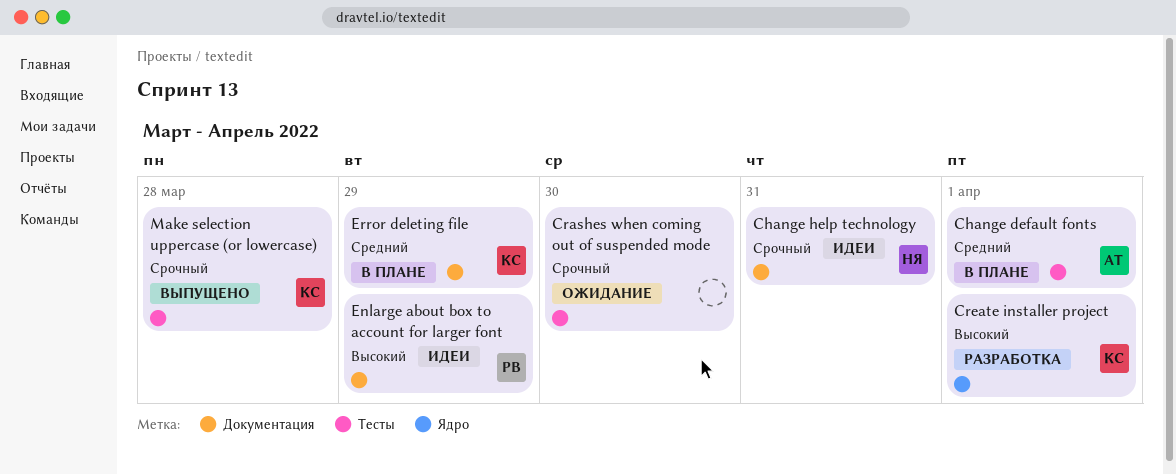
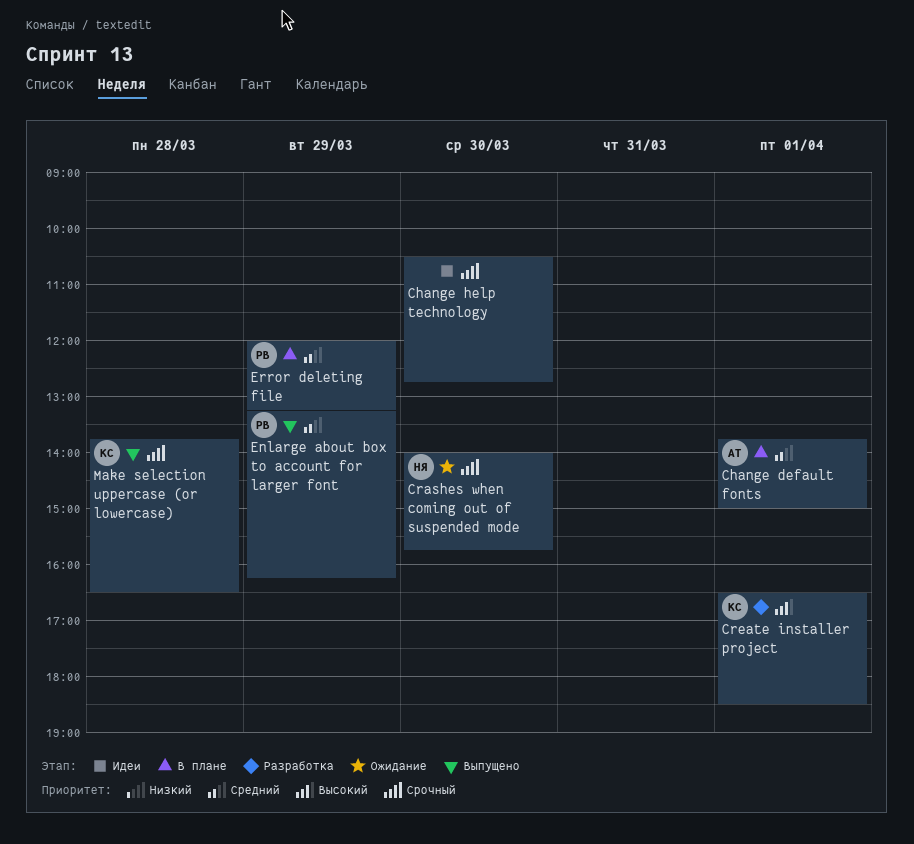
Change help technology, owner: НЯ -> none
Change help technology, day: Mar 31 -> Mar 30
Crashes when coming out of suspended mode, owner: none -> НЯ
Enlarge about box to account for larger font, status: Идеи -> Выпущено
Enlarge about box to account for larger font, priority: Высокий -> Средний
Error deleting file, owner: КС -> РВ

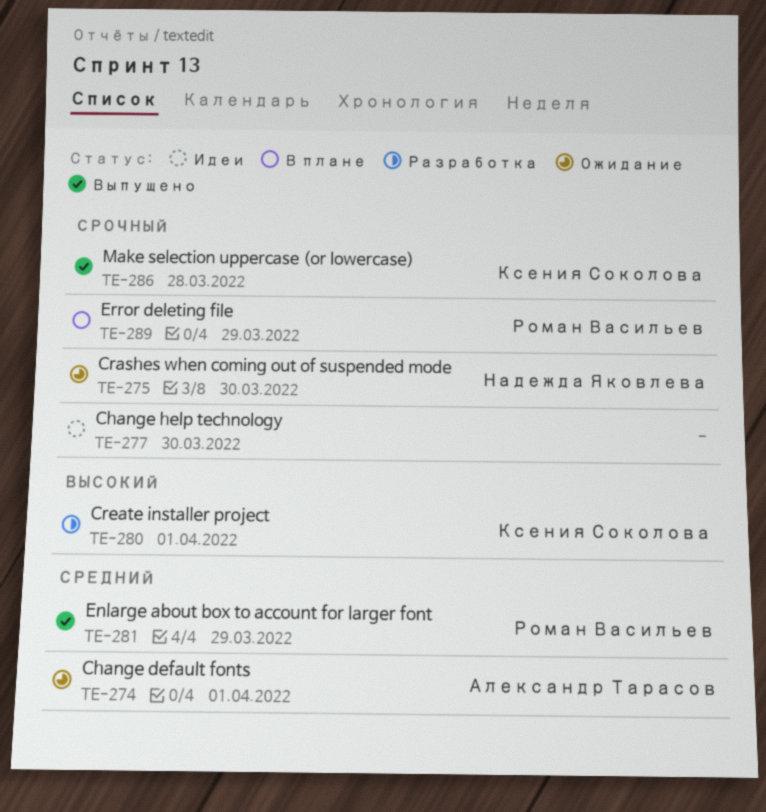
Change default fonts, status: В плане -> Ожидание
Error deleting file, priority: Средний -> Срочный

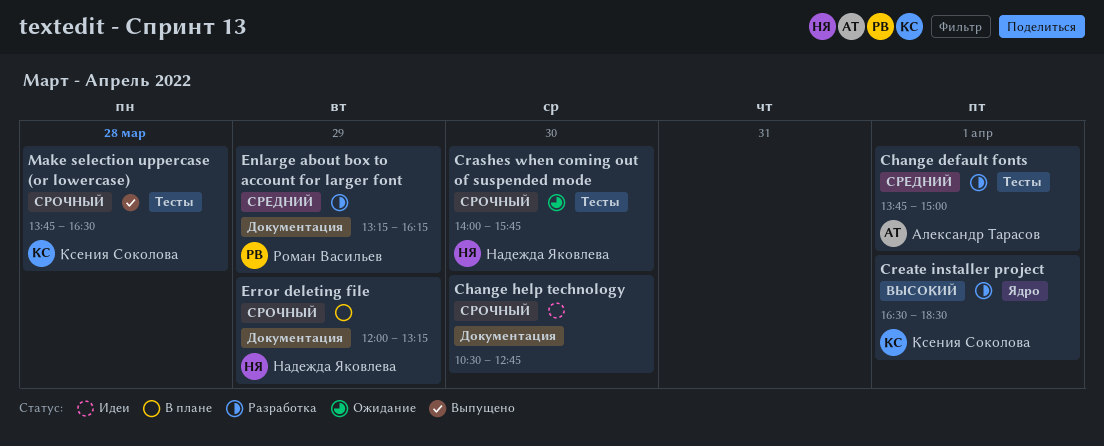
Change default fonts, status: Ожидание -> Разработка
Enlarge about box to account for larger font, status: Выпущено -> Разработка
Error deleting file, owner: Роман Васильев -> Надежда Яковлева

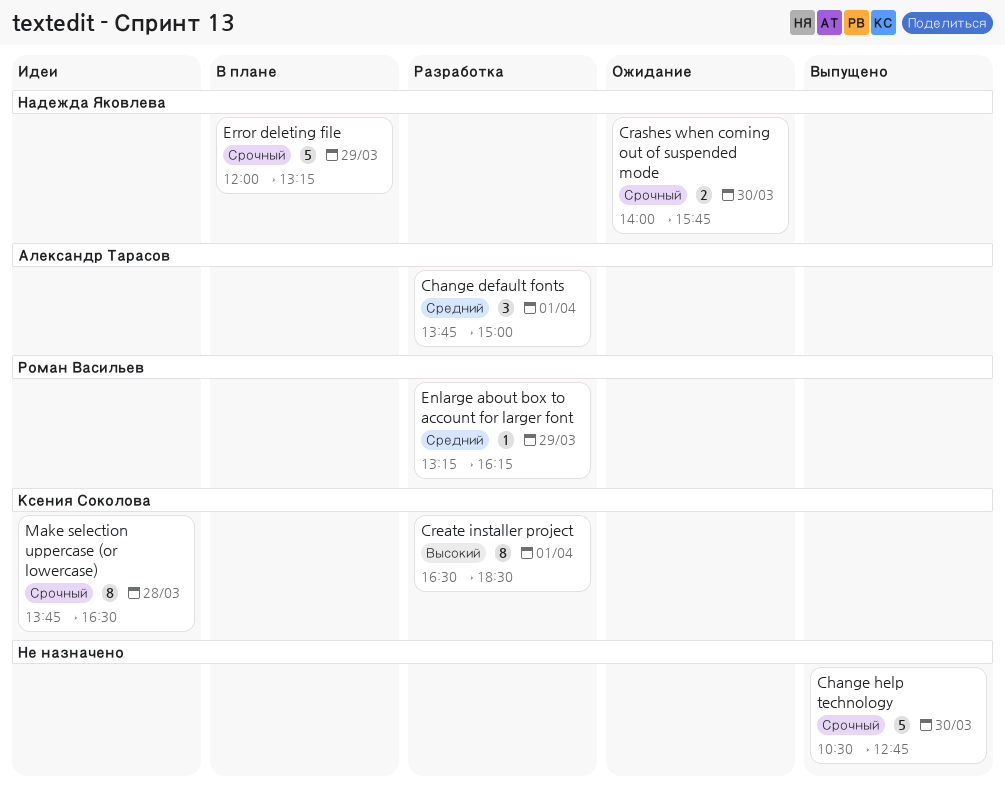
Change help technology, status: Идеи -> Выпущено
Make selection uppercase (or lowercase), status: Выпущено -> Идеи

